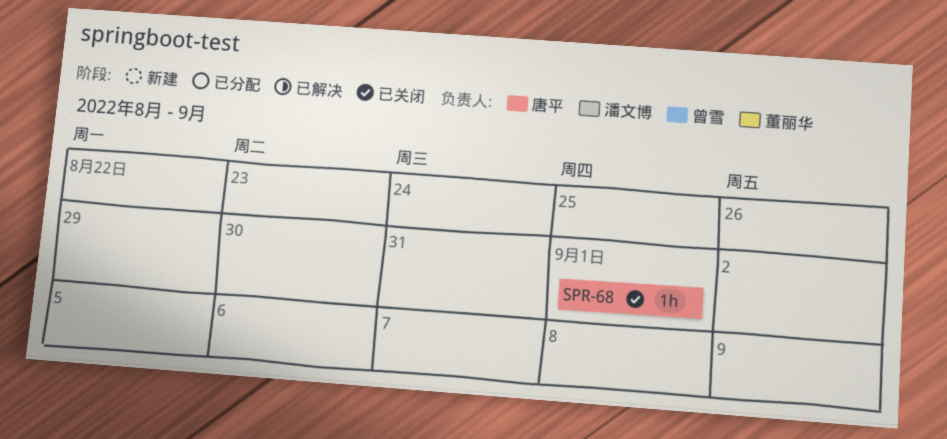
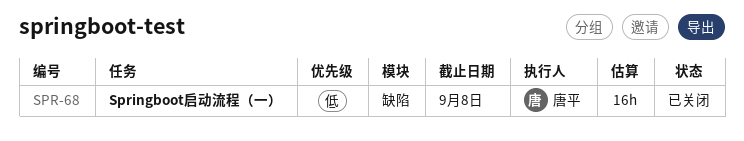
SPR-68, estimate: 1h -> 16h
SPR-68, due: Sep 1 -> Sep 8

